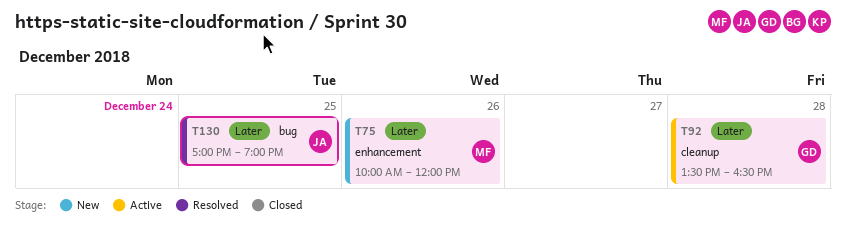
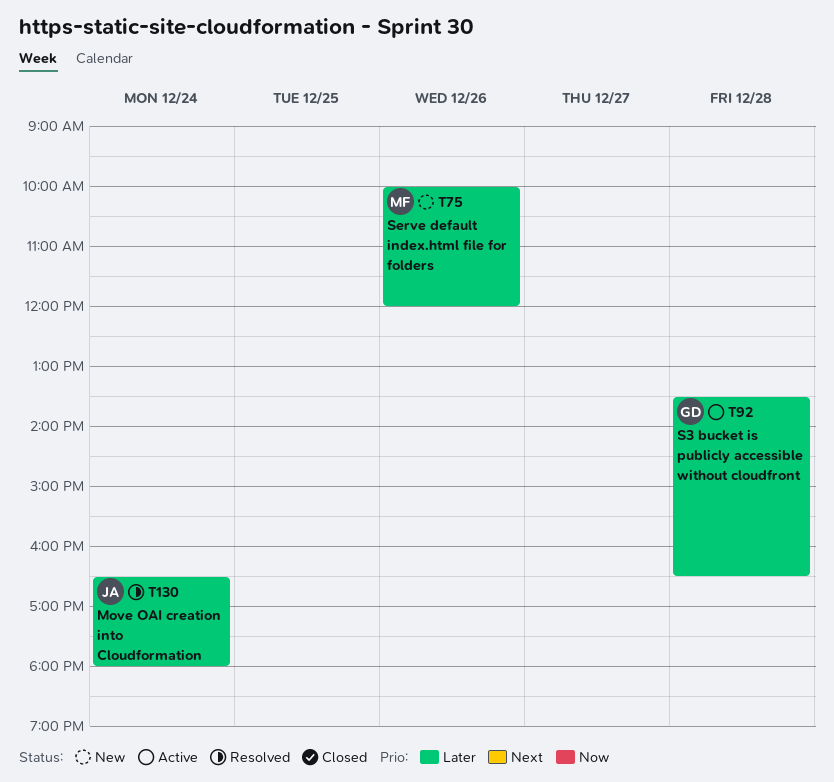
T130, day: Dec 25 -> Dec 24
T130, begins: 17:00 -> 16:30
T130, ends: 19:00 -> 18:00

